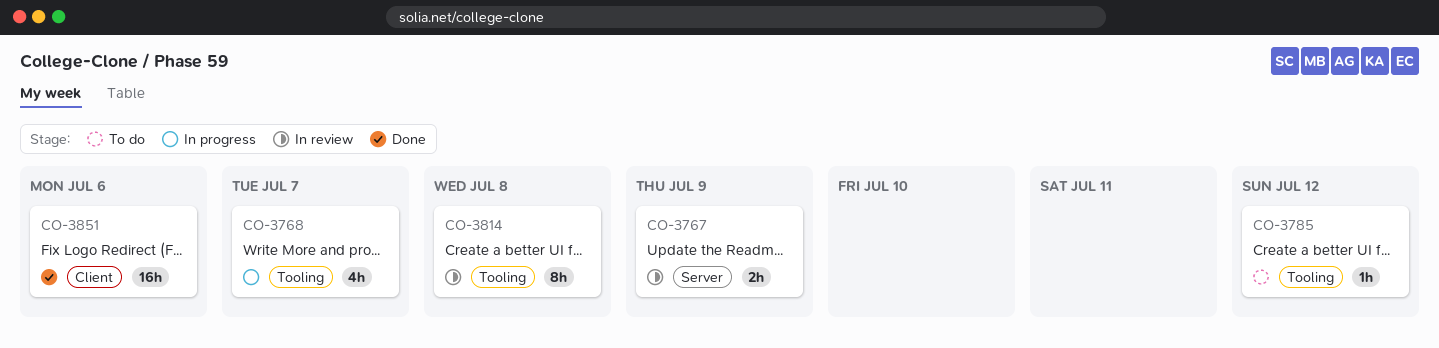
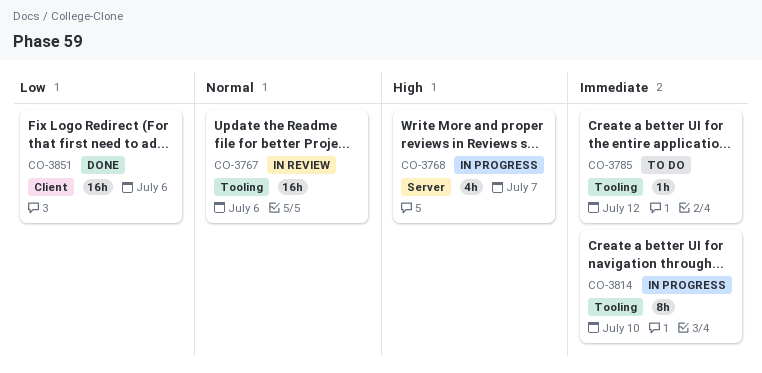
CO-3767, label: Server -> Tooling
CO-3767, estimate: 2h -> 16h
CO-3767, due: Jul 9 -> Jul 6
CO-3768, label: Tooling -> Server
CO-3814, status: In review -> In progress
CO-3814, due: Jul 8 -> Jul 10

